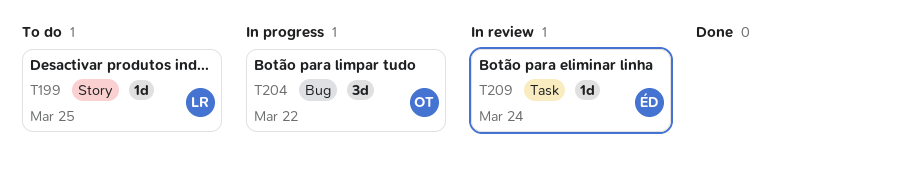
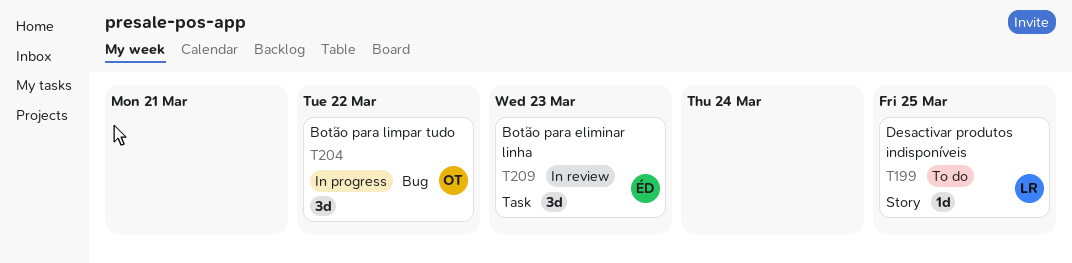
T209, estimate: 1d -> 3d
T209, due: Mar 24 -> Mar 23

